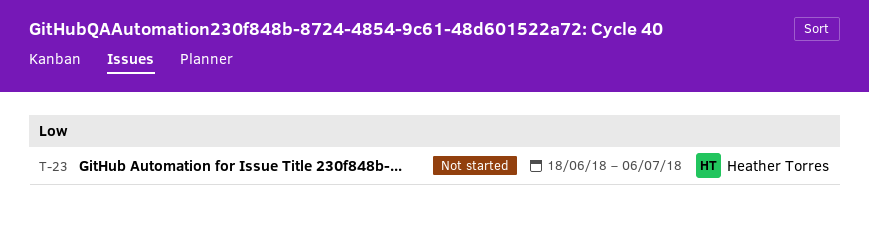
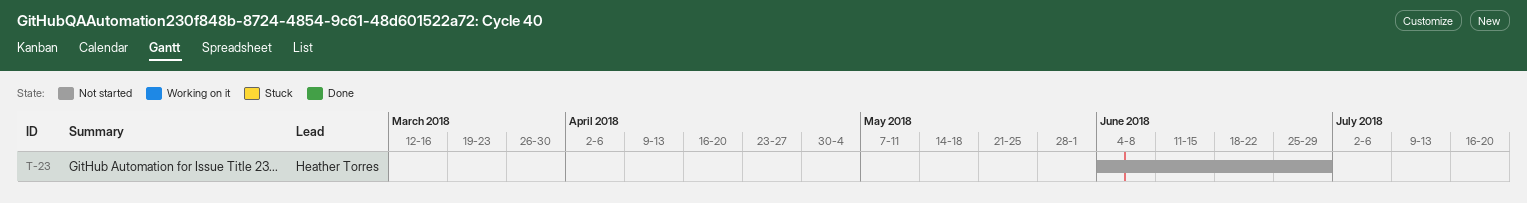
T-23, start: Jun 18 -> Jun 4
T-23, due: Jul 6 -> Jun 29

